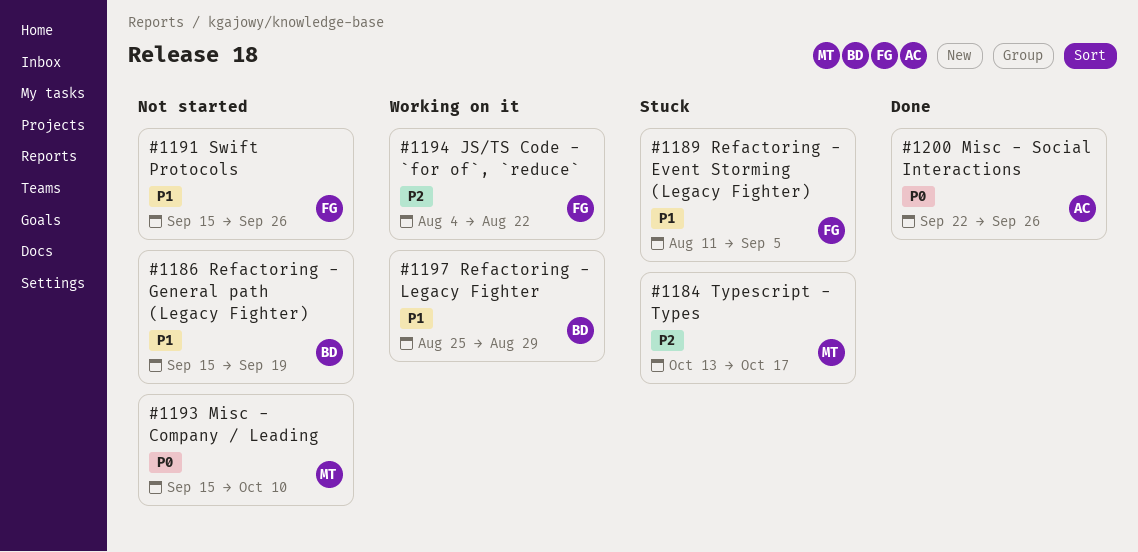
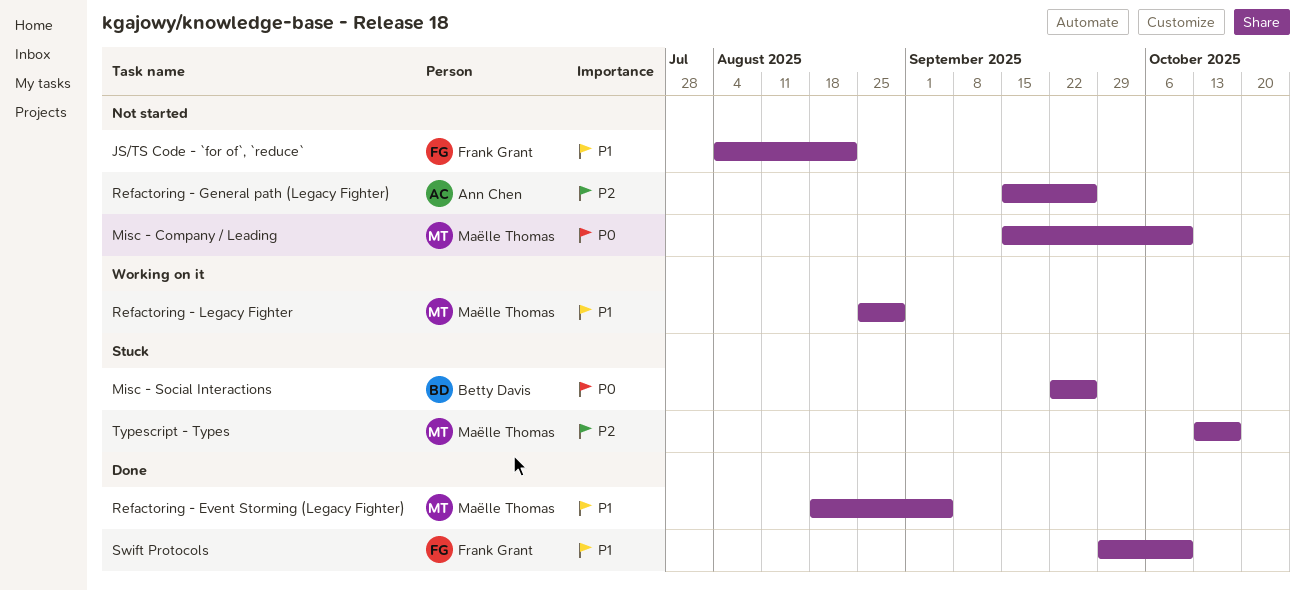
JS/TS Code - `for of`, `reduce`, status: Working on it -> Not started
JS/TS Code - `for of`, `reduce`, priority: P2 -> P1
Misc - Social Interactions, status: Done -> Stuck
Misc - Social Interactions, owner: Ann Chen -> Betty Davis
Refactoring - Event Storming (Legacy Fighter), status: Stuck -> Done
Refactoring - Event Storming (Legacy Fighter), owner: Frank Grant -> Maëlle Thomas
Refactoring - Event Storming (Legacy Fighter), start: Aug 11 -> Aug 18
Refactoring - General path (Legacy Fighter), owner: Betty Davis -> Ann Chen
Refactoring - General path (Legacy Fighter), priority: P1 -> P2
Refactoring - General path (Legacy Fighter), due: Sep 19 -> Sep 26
Refactoring - Legacy Fighter, owner: Betty Davis -> Maëlle Thomas
Swift Protocols, status: Not started -> Done
Swift Protocols, start: Sep 15 -> Sep 29
Swift Protocols, due: Sep 26 -> Oct 10

